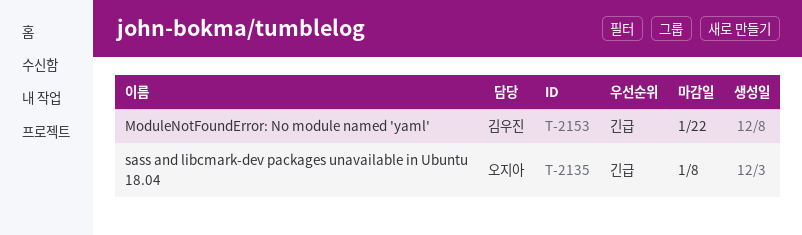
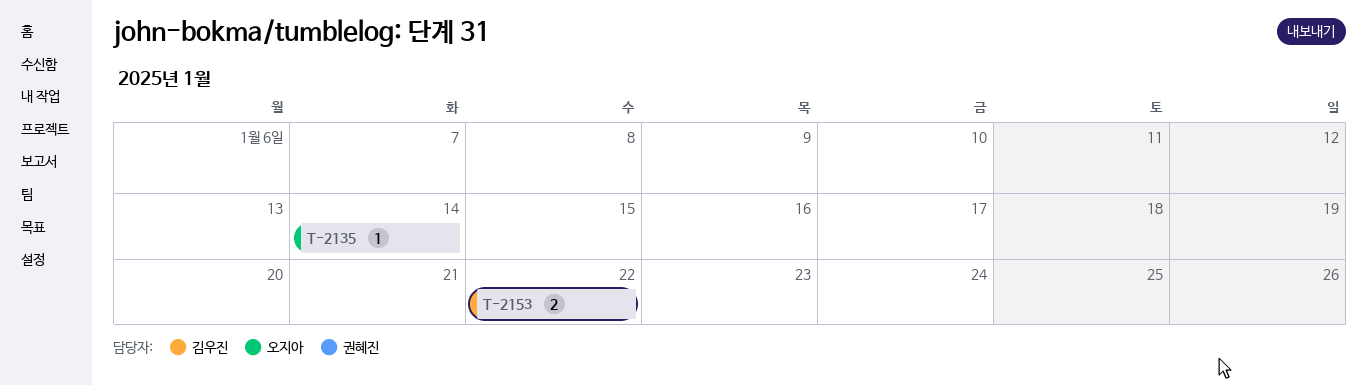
T-2135, due: Jan 8 -> Jan 14

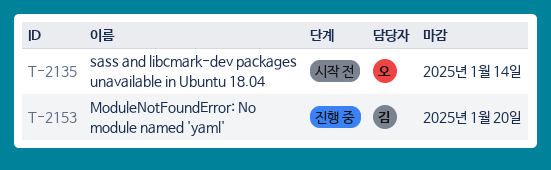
T-2153, due: Jan 22 -> Jan 20

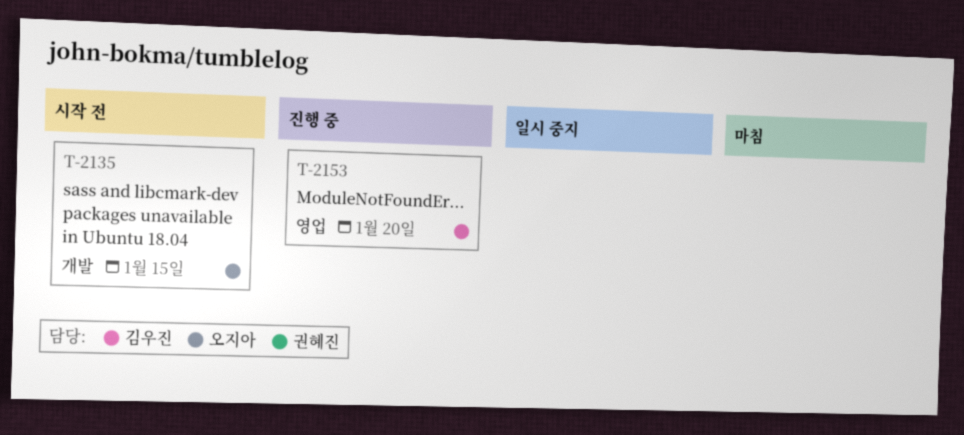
T-2135, due: Jan 14 -> Jan 15

